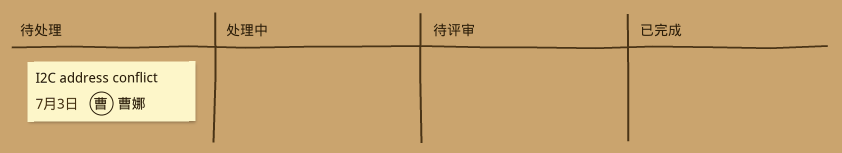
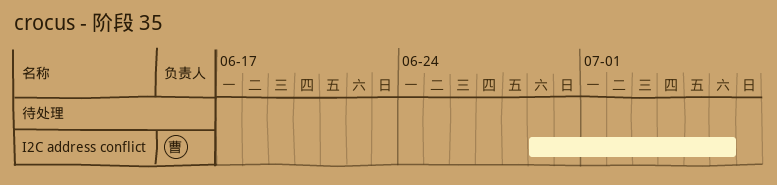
I2C address conflict, due: Jul 3 -> Jul 6

